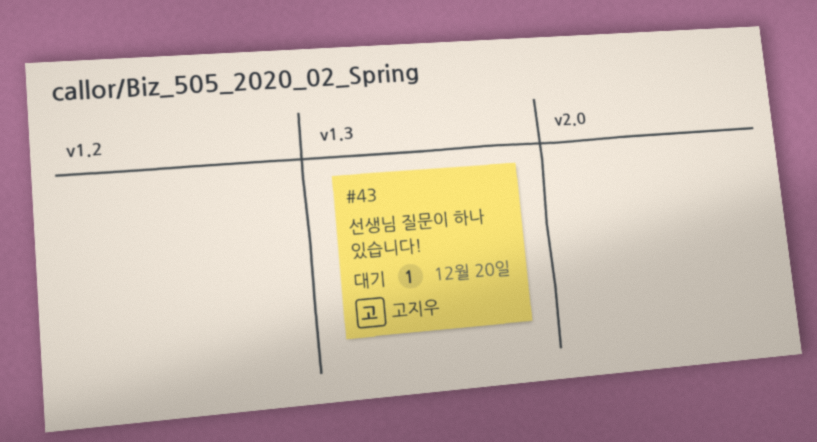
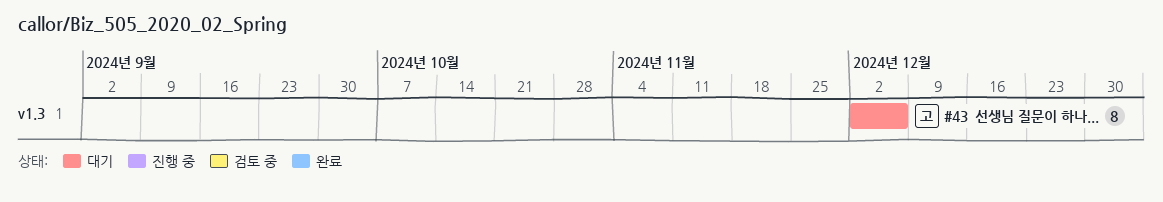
#43, estimate: 1 -> 8
#43, due: Dec 20 -> Dec 6

